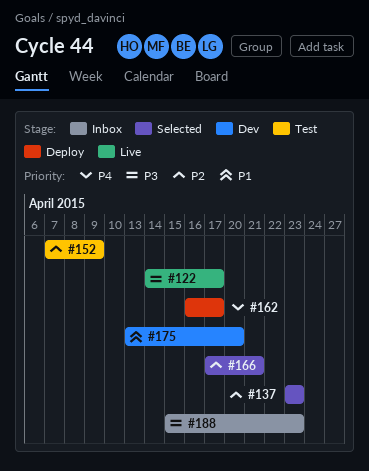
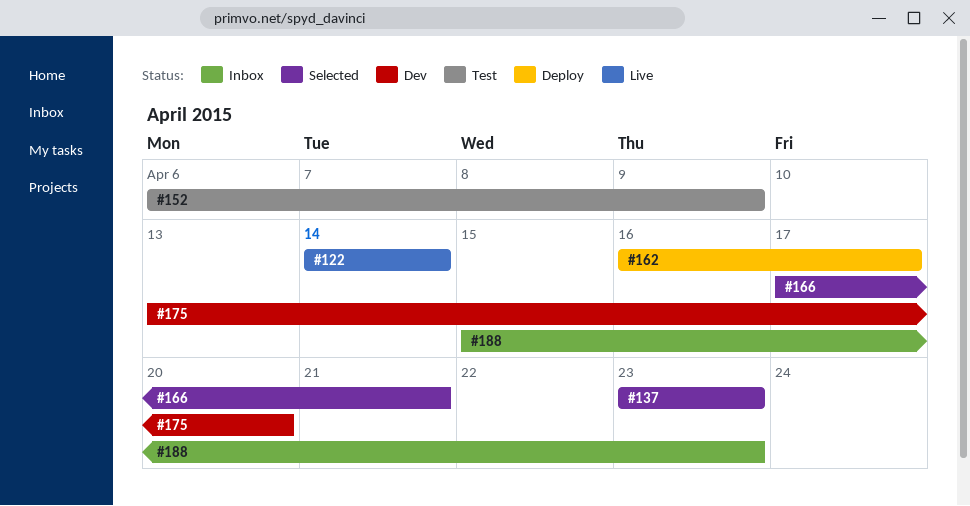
#122, due: Apr 17 -> Apr 14
#152, start: Apr 7 -> Apr 6

